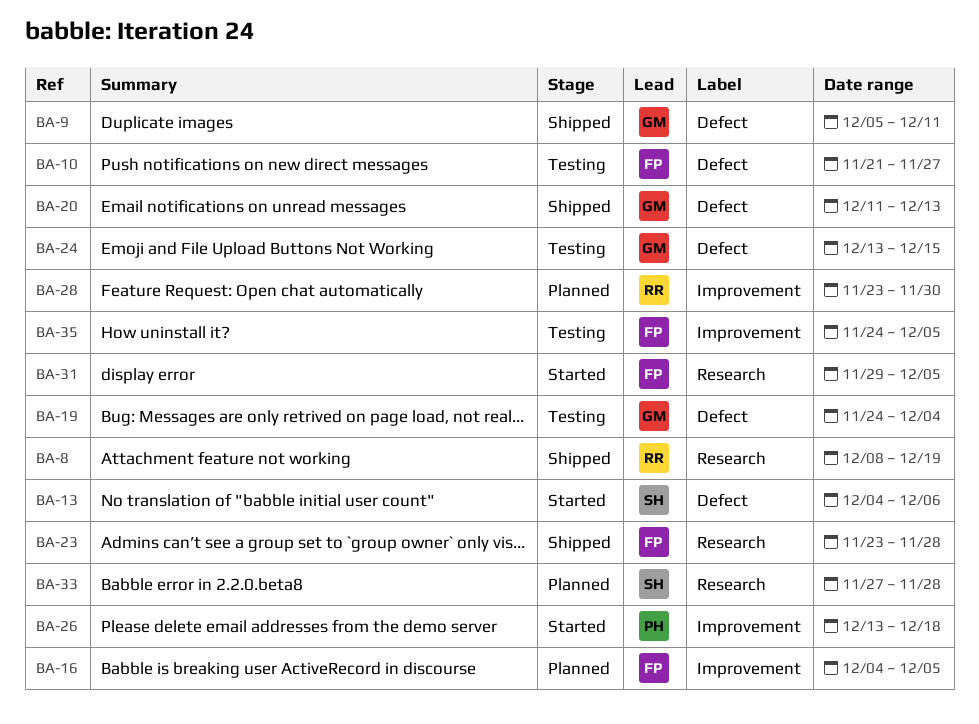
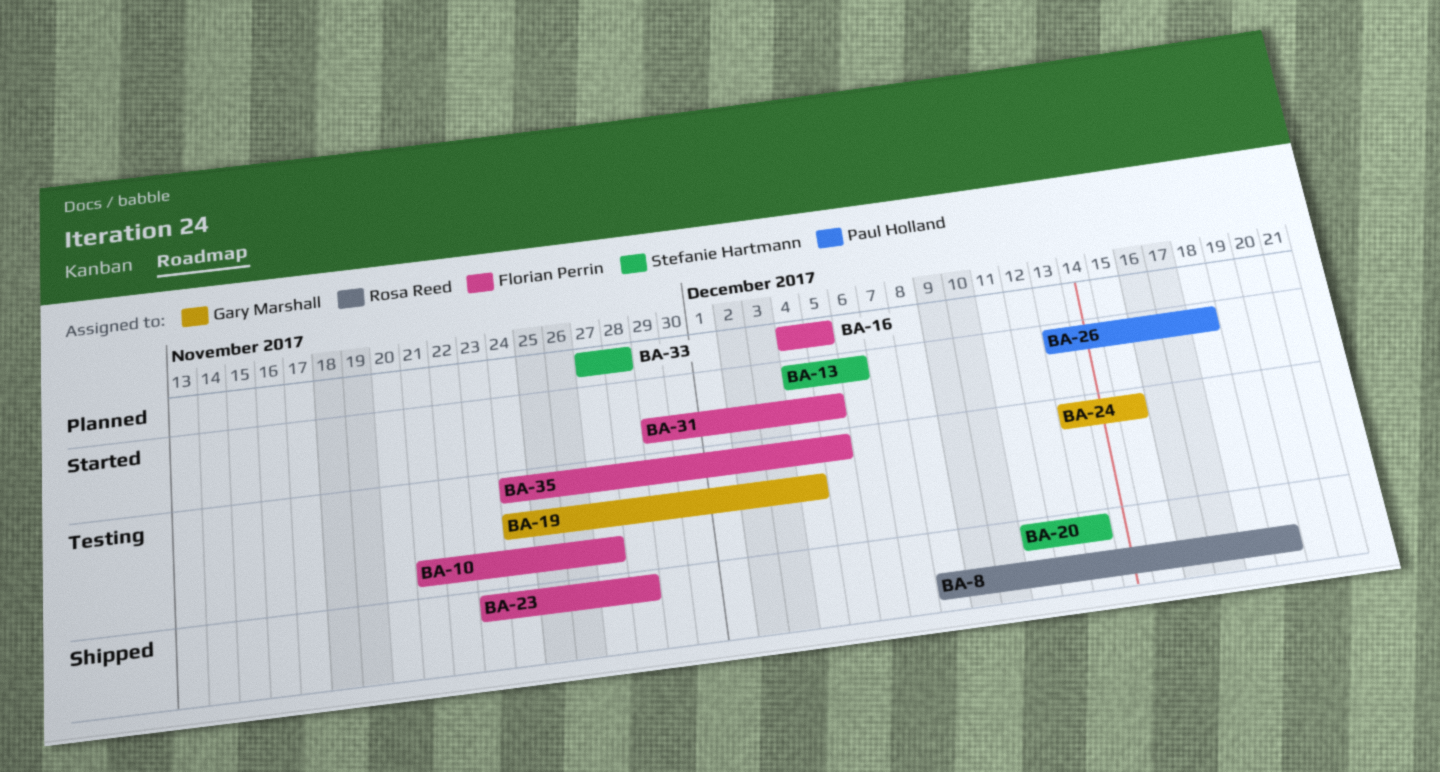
BA-9: present -> none
BA-20, owner: Gary Marshall -> Stefanie Hartmann
BA-28: present -> none

